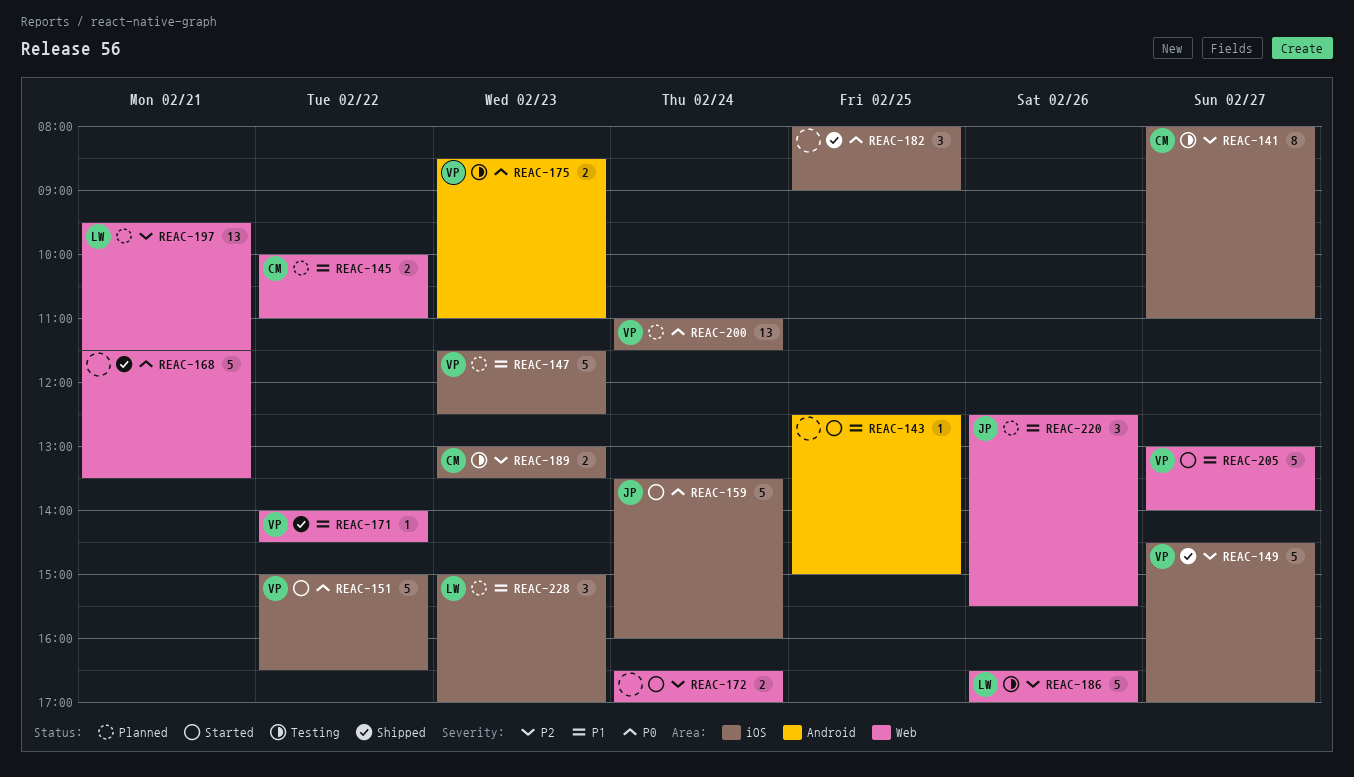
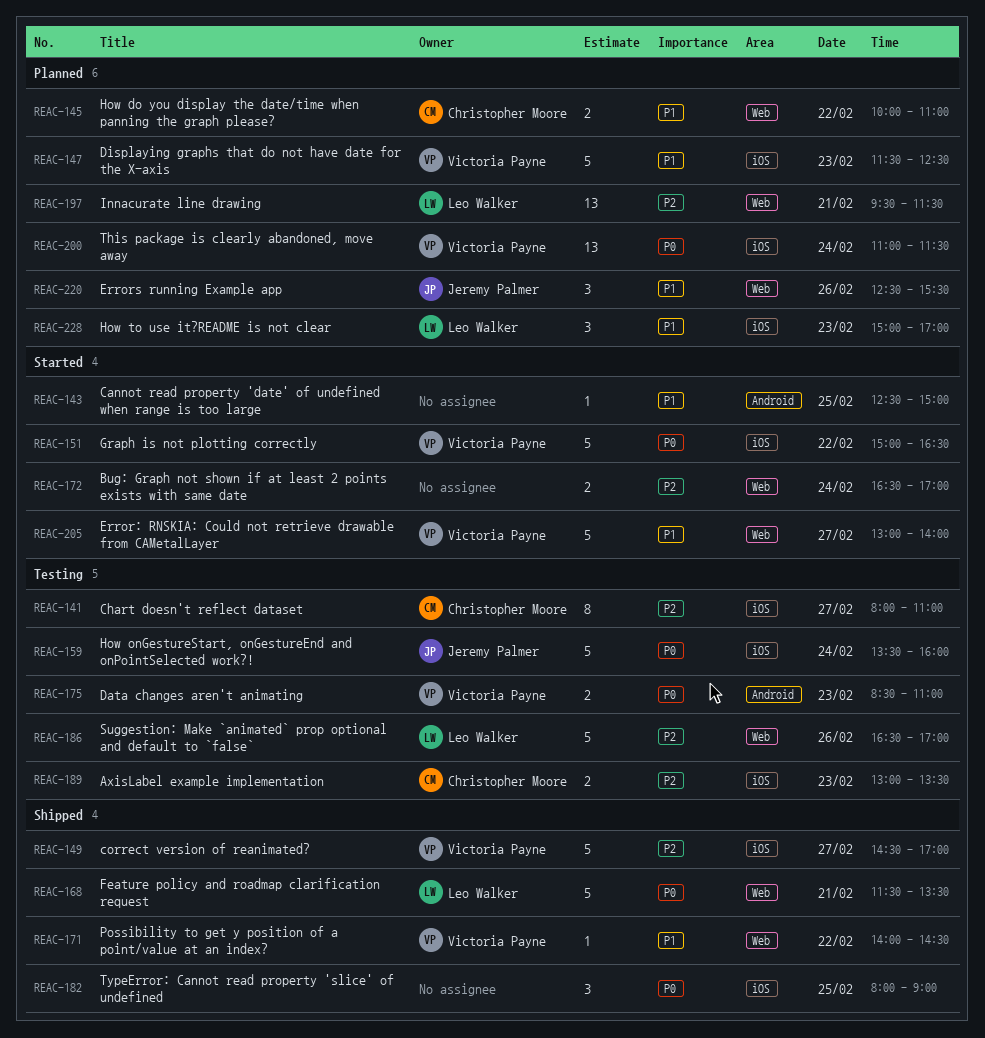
REAC-159, status: Started -> Testing
REAC-168, owner: none -> Leo Walker

